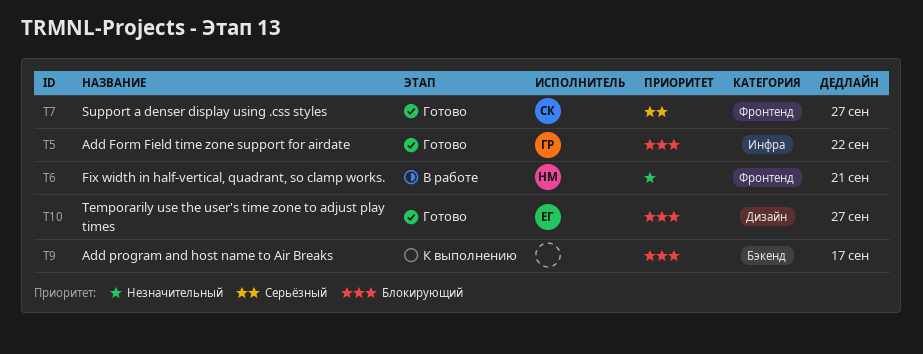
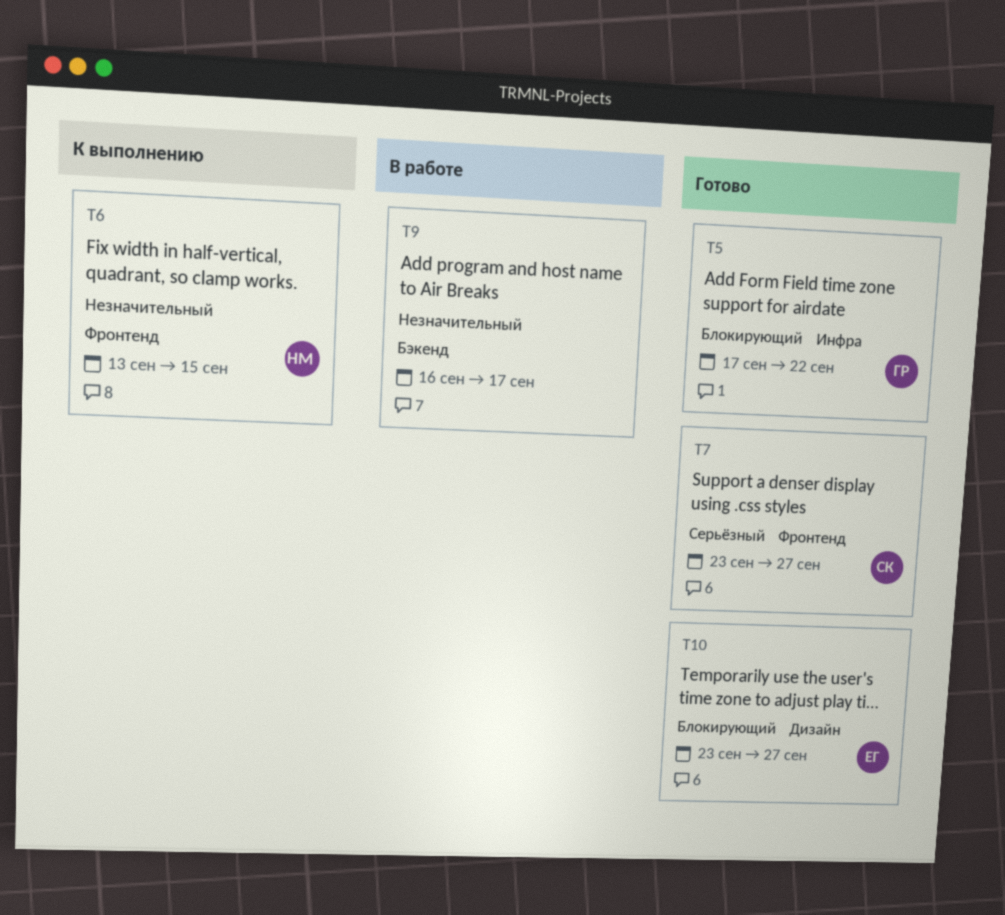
T6, status: В работе -> К выполнению
T6, due: Sep 21 -> Sep 15
T9, status: К выполнению -> В работе
T9, priority: Блокирующий -> Незначительный

